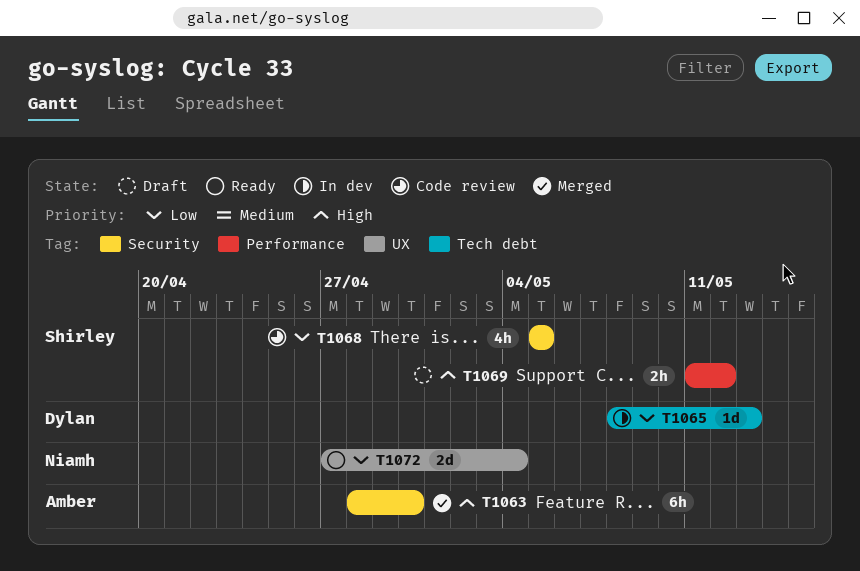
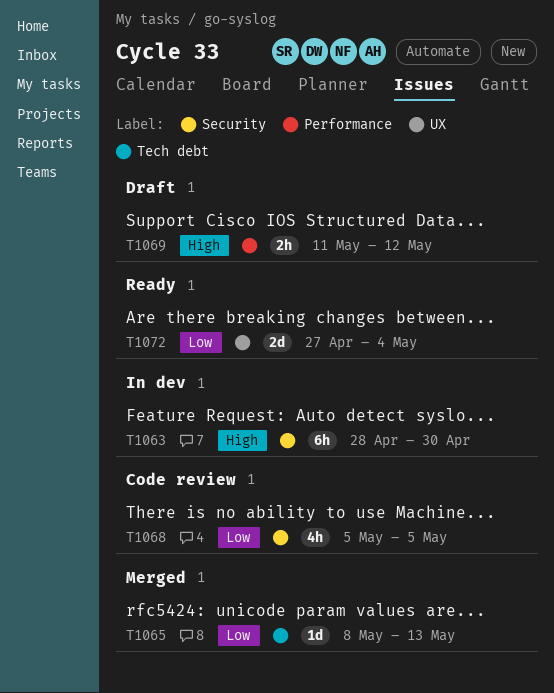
T1063, status: Merged -> In dev
T1065, status: In dev -> Merged

